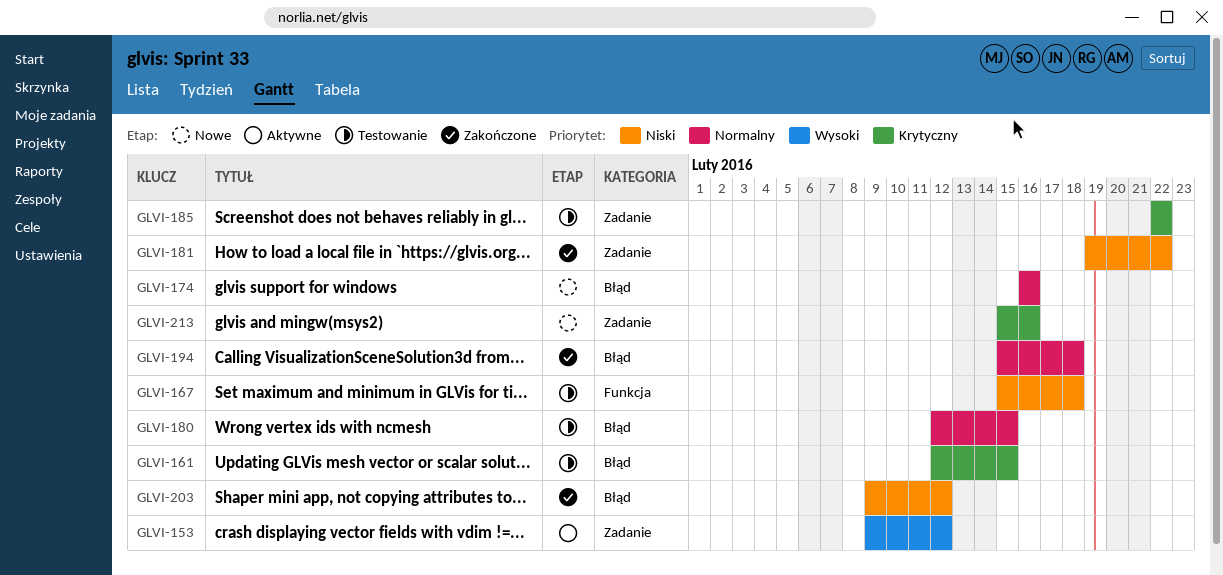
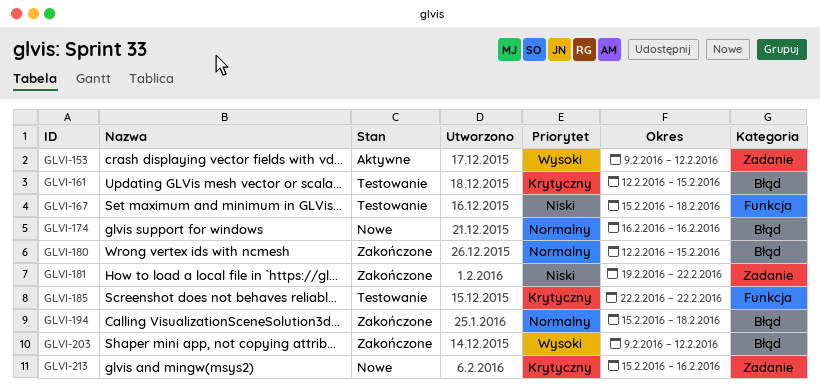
GLVI-180, status: Testowanie -> Zakończone
GLVI-185, label: Zadanie -> Funkcja
GLVI-203, priority: Niski -> Wysoki

